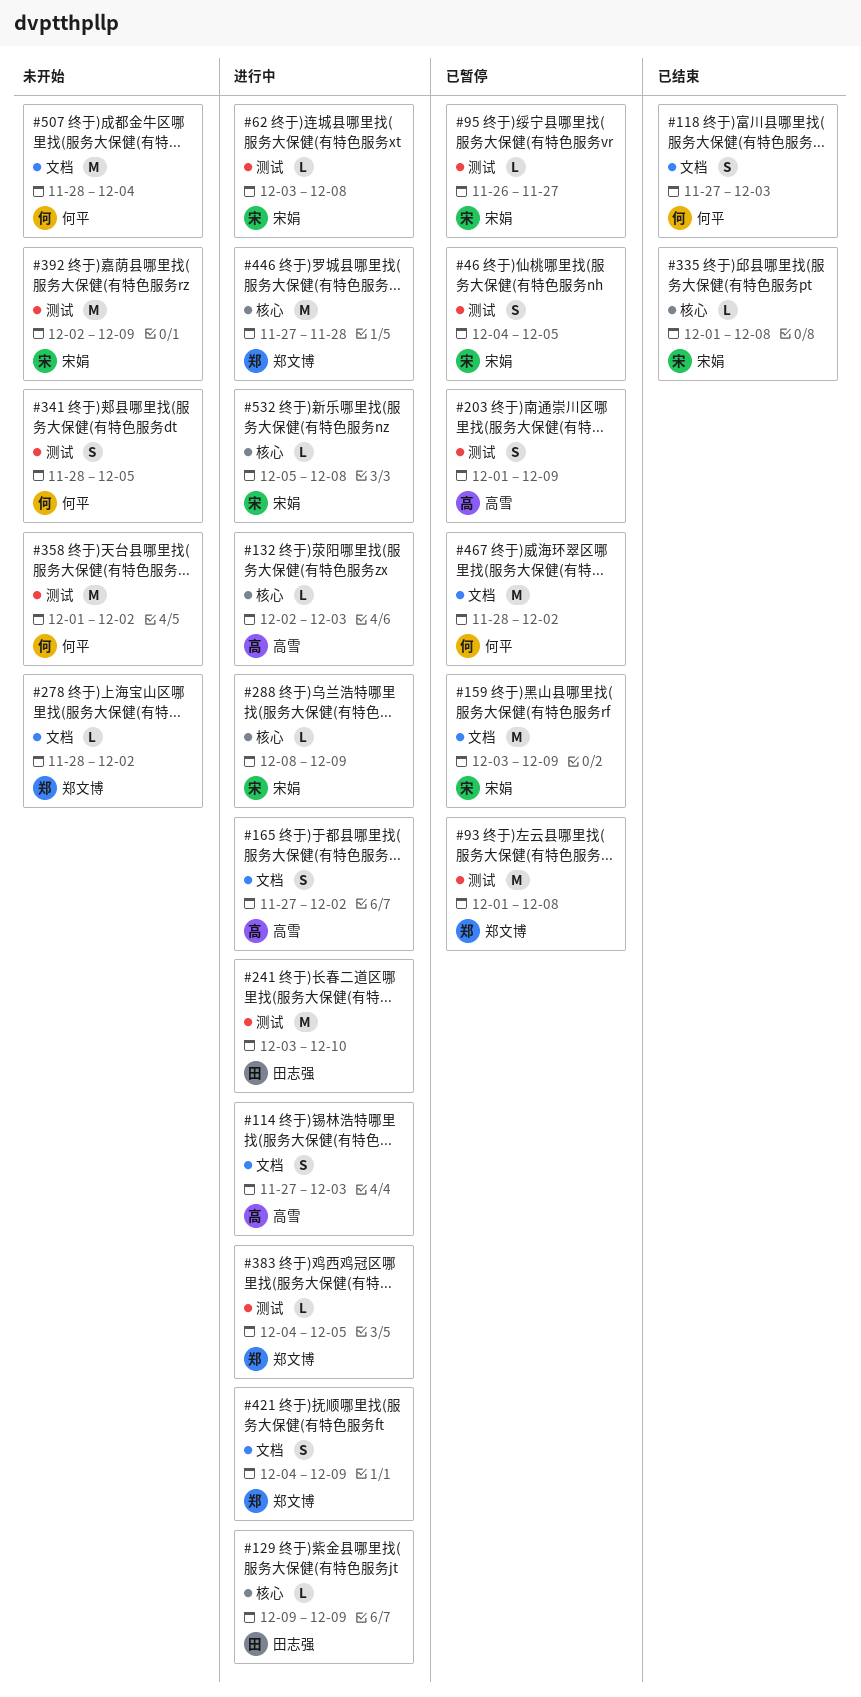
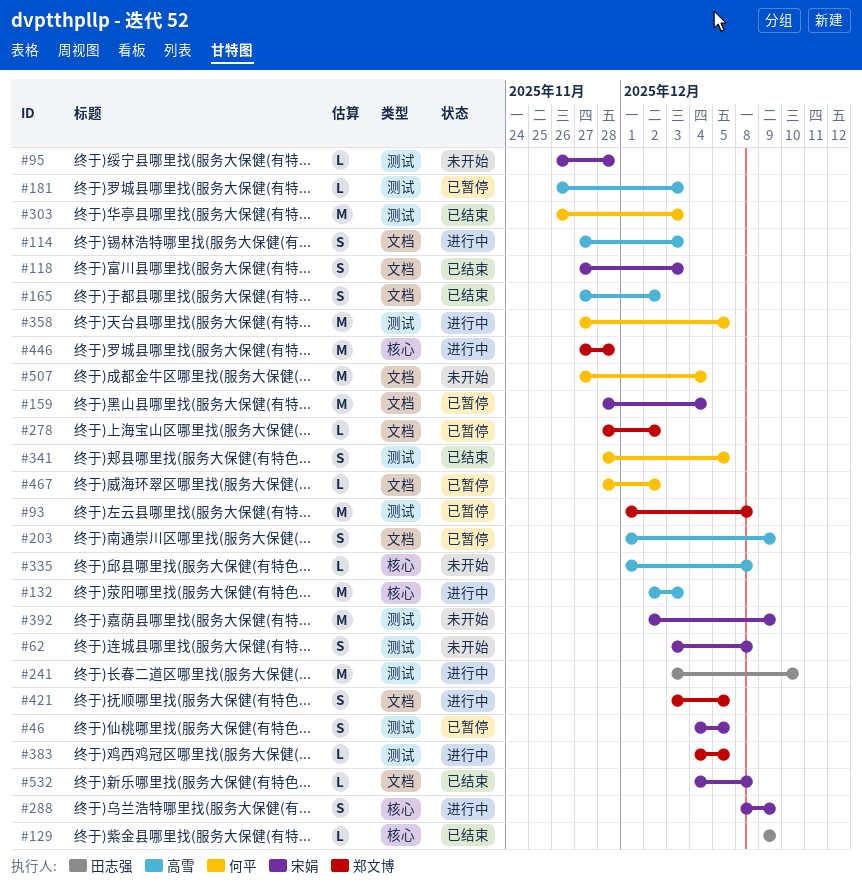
#62, status: 进行中 -> 未开始
#62, estimate: L -> S
#95, status: 已暂停 -> 未开始
#95, due: Nov 27 -> Nov 28
#118, owner: 何平 -> 宋娟
#129, status: 进行中 -> 已结束
#132, estimate: L -> M
#159, start: Dec 3 -> Nov 28
#159, due: Dec 9 -> Dec 4
#165, status: 进行中 -> 已结束
#181: none -> present
#203, label: 测试 -> 文档
#278, status: 未开始 -> 已暂停
#288, estimate: L -> S
#303: none -> present
#335, status: 已结束 -> 未开始
#335, owner: 宋娟 -> 高雪
#341, status: 未开始 -> 已结束
#358, status: 未开始 -> 进行中
#358, start: Dec 1 -> Nov 27
#358, due: Dec 2 -> Dec 5
#421, start: Dec 4 -> Dec 3
#421, due: Dec 9 -> Dec 5
#467, estimate: M -> L
#507, start: Nov 28 -> Nov 27
#532, status: 进行中 -> 已结束
#532, label: 核心 -> 文档
#532, start: Dec 5 -> Dec 4

